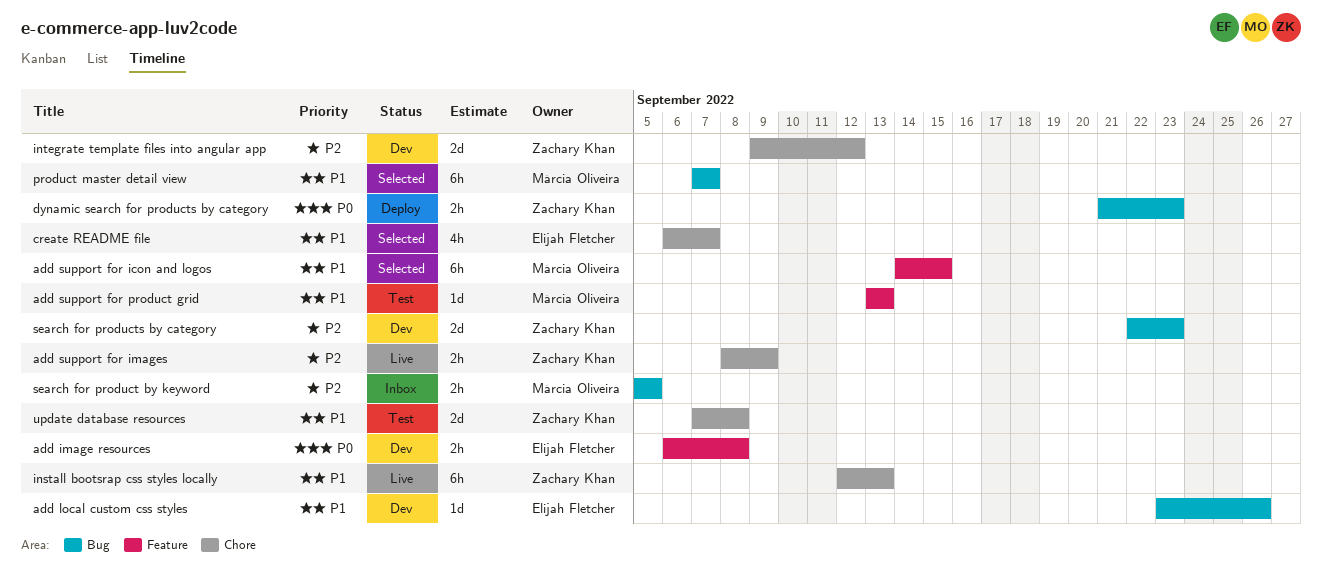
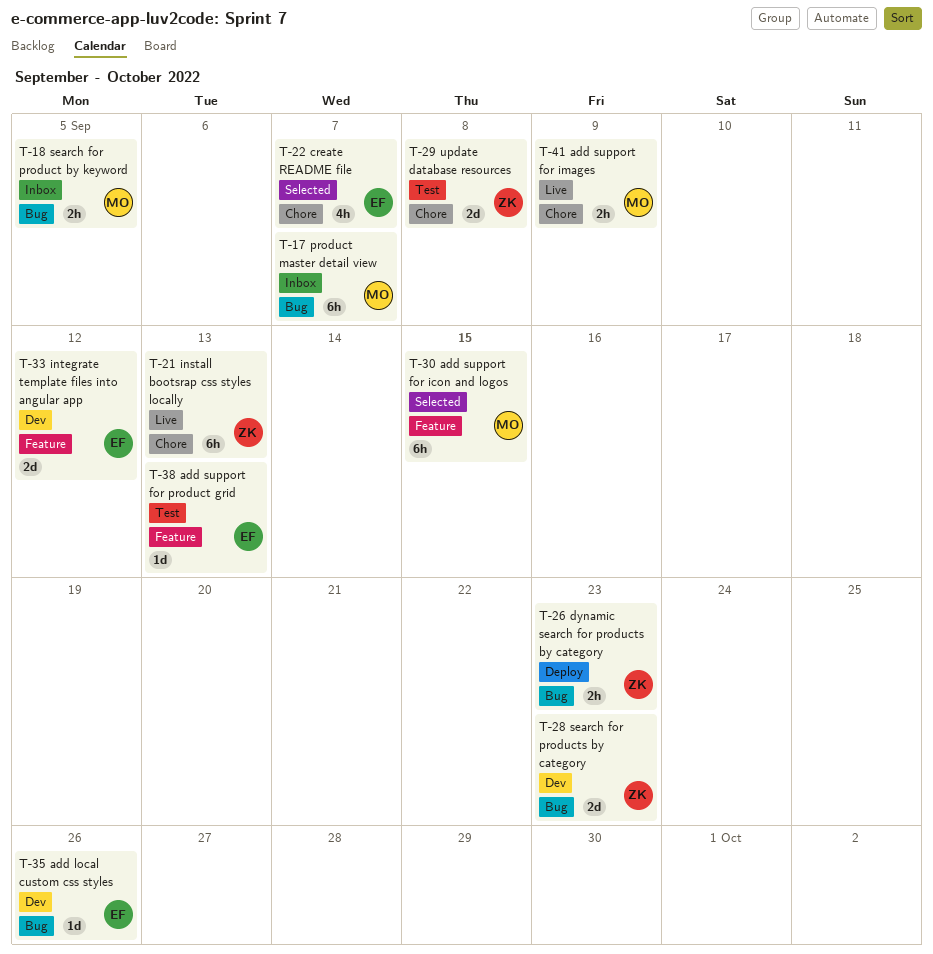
add image resources: present -> none
add support for images, owner: Zachary Khan -> Márcia Oliveira
add support for product grid, owner: Márcia Oliveira -> Elijah Fletcher
integrate template files into angular app, owner: Zachary Khan -> Elijah Fletcher
integrate template files into angular app, label: Chore -> Feature
product master detail view, status: Selected -> Inbox

